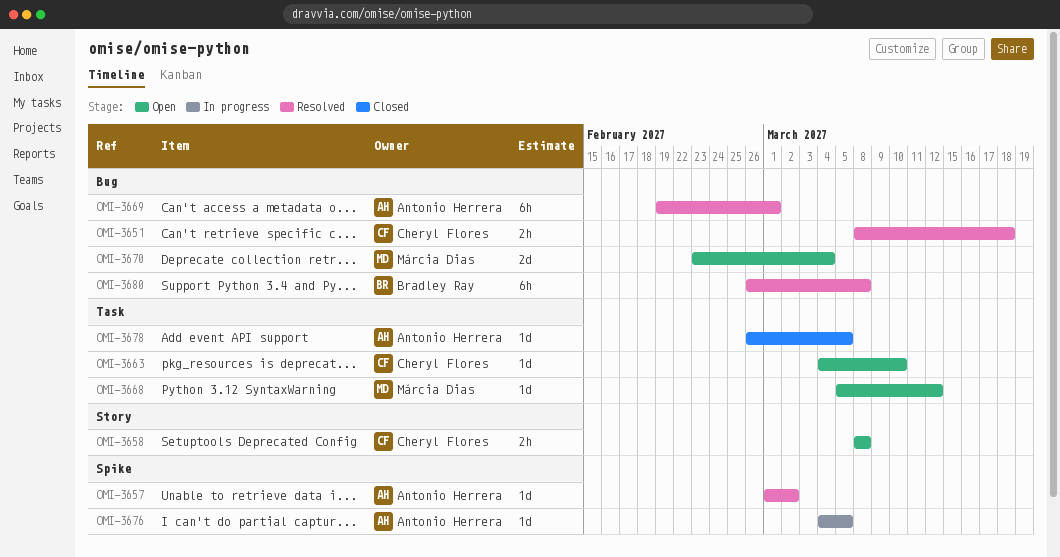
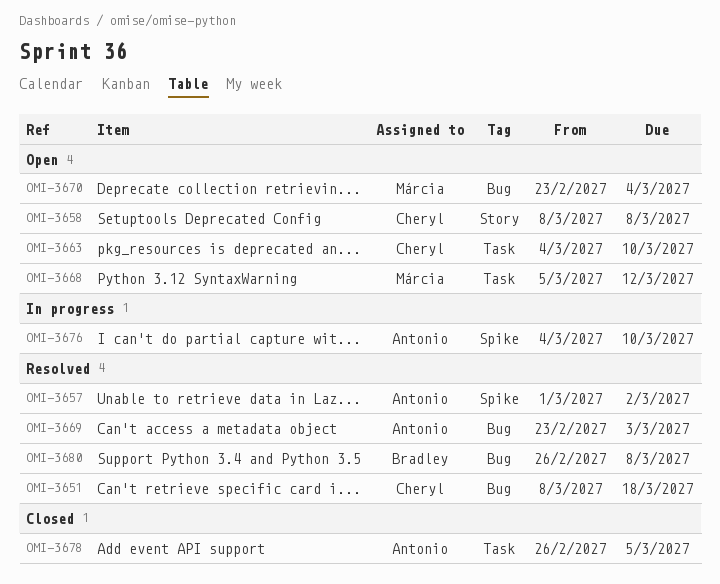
OMI-3669, start: Feb 19 -> Feb 23
OMI-3669, due: Mar 1 -> Mar 3
OMI-3676, due: Mar 5 -> Mar 10

